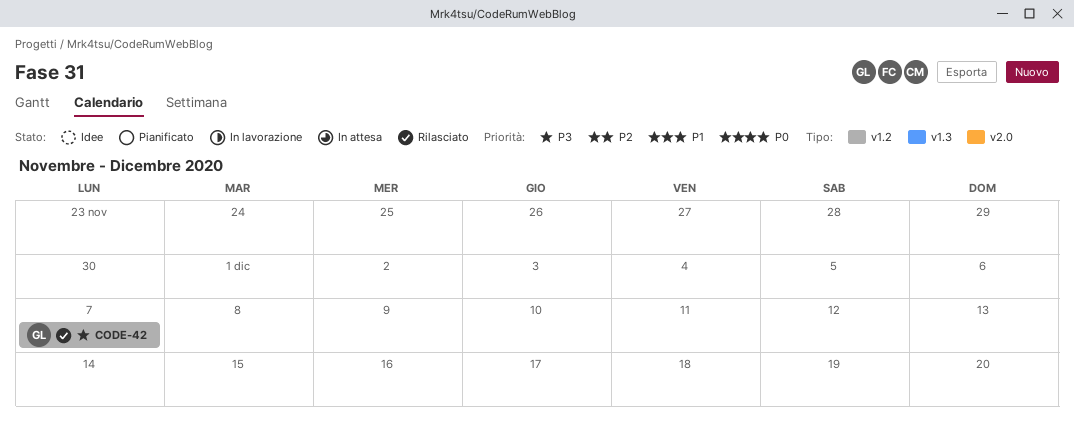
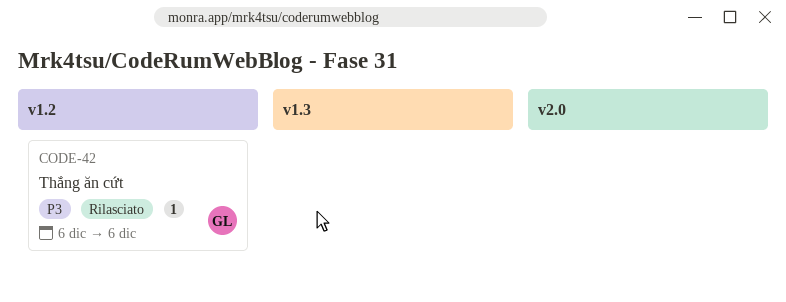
CODE-42, start: Dec 7 -> Dec 6
CODE-42, due: Dec 7 -> Dec 6

